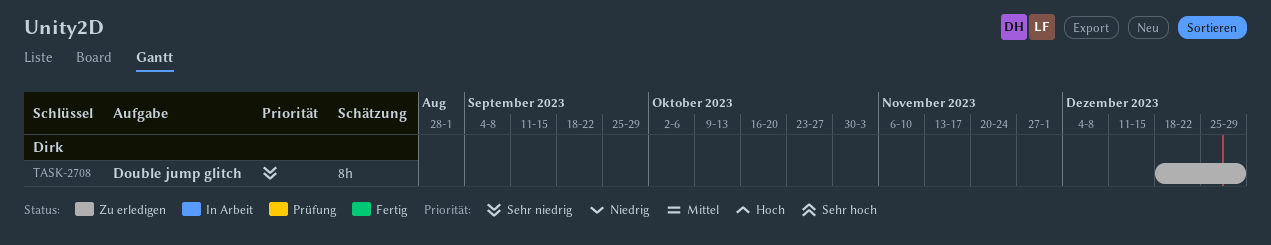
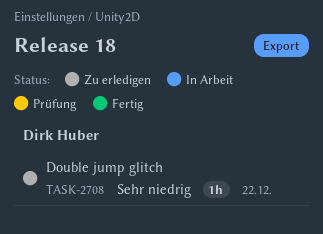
TASK-2708, estimate: 8h -> 1h
TASK-2708, due: Dec 29 -> Dec 22

